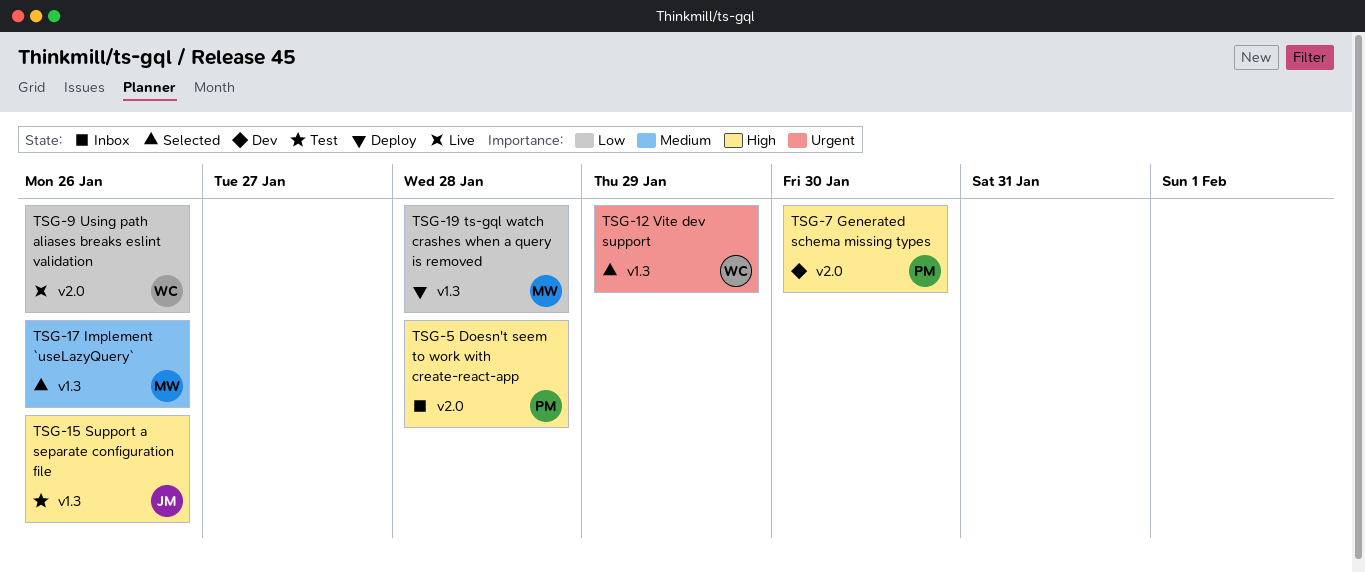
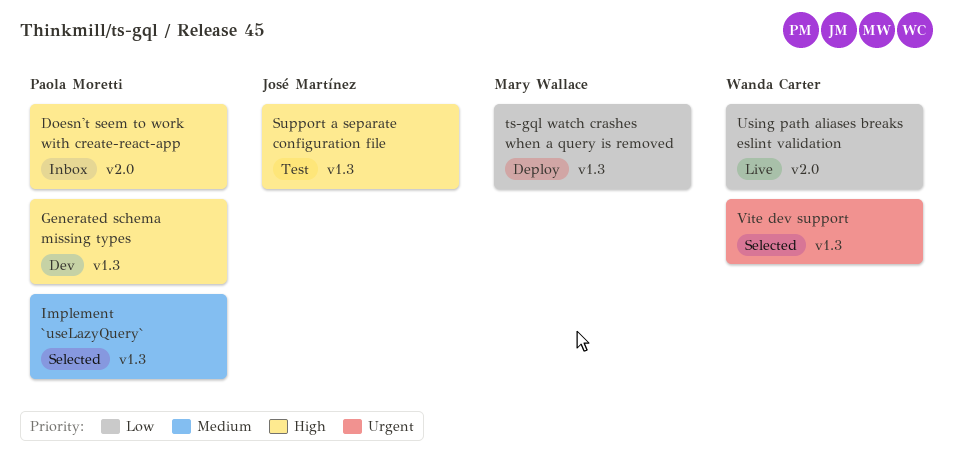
Generated schema missing types, label: v2.0 -> v1.3
Implement `useLazyQuery`, owner: Mary Wallace -> Paola Moretti

